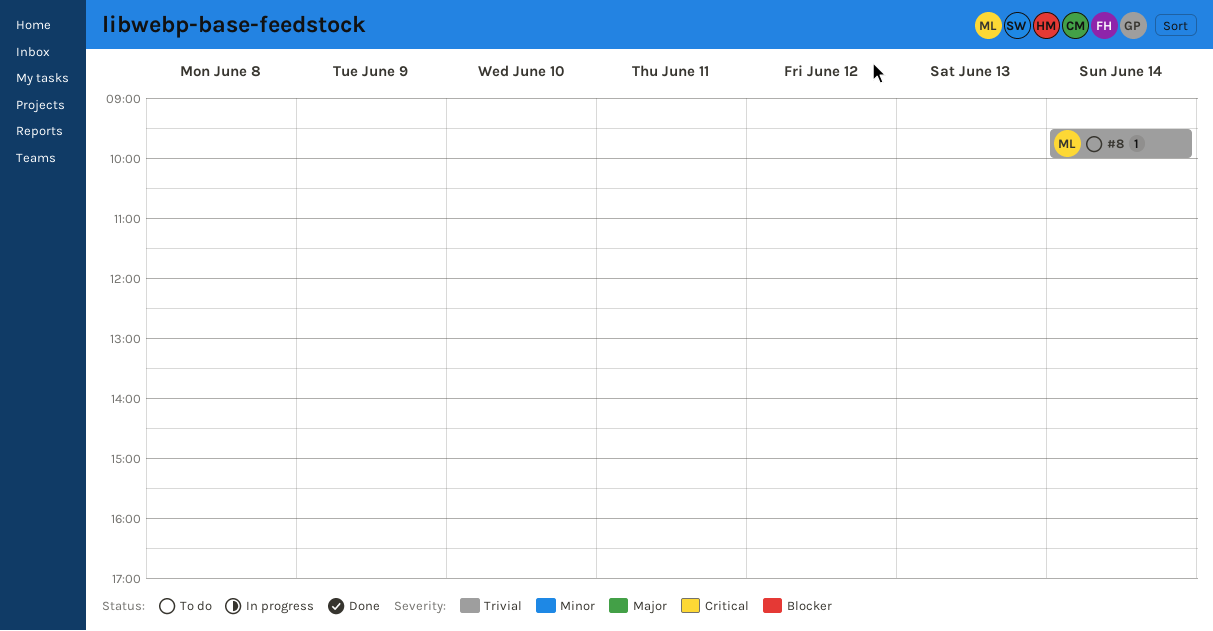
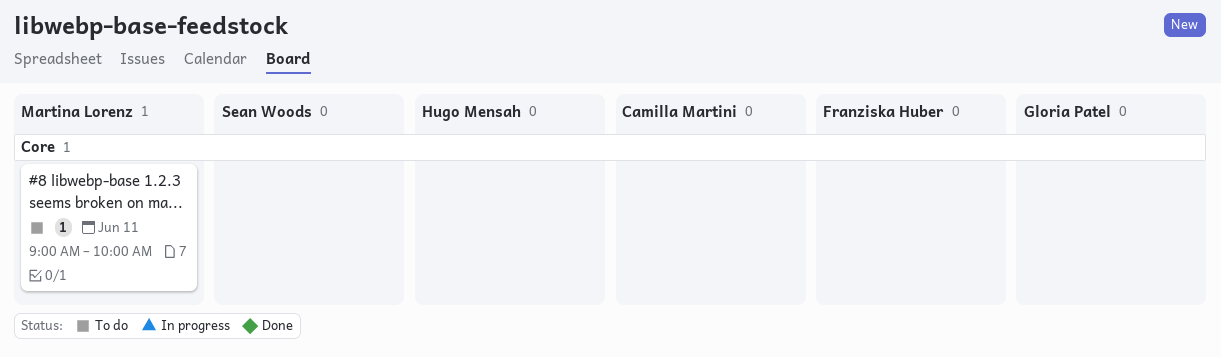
#8, day: Jun 14 -> Jun 11
#8, begins: 09:30 -> 09:00

